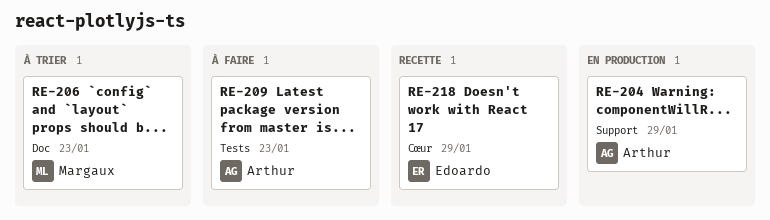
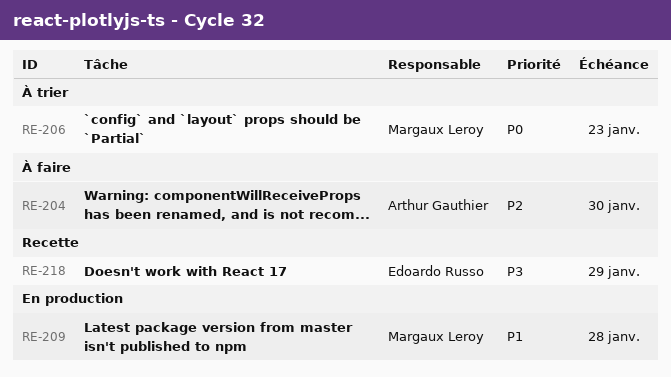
RE-204, status: En production -> À faire
RE-204, due: Jan 29 -> Jan 30
RE-209, status: À faire -> En production
RE-209, owner: Arthur Gauthier -> Margaux Leroy
RE-209, due: Jan 23 -> Jan 28

